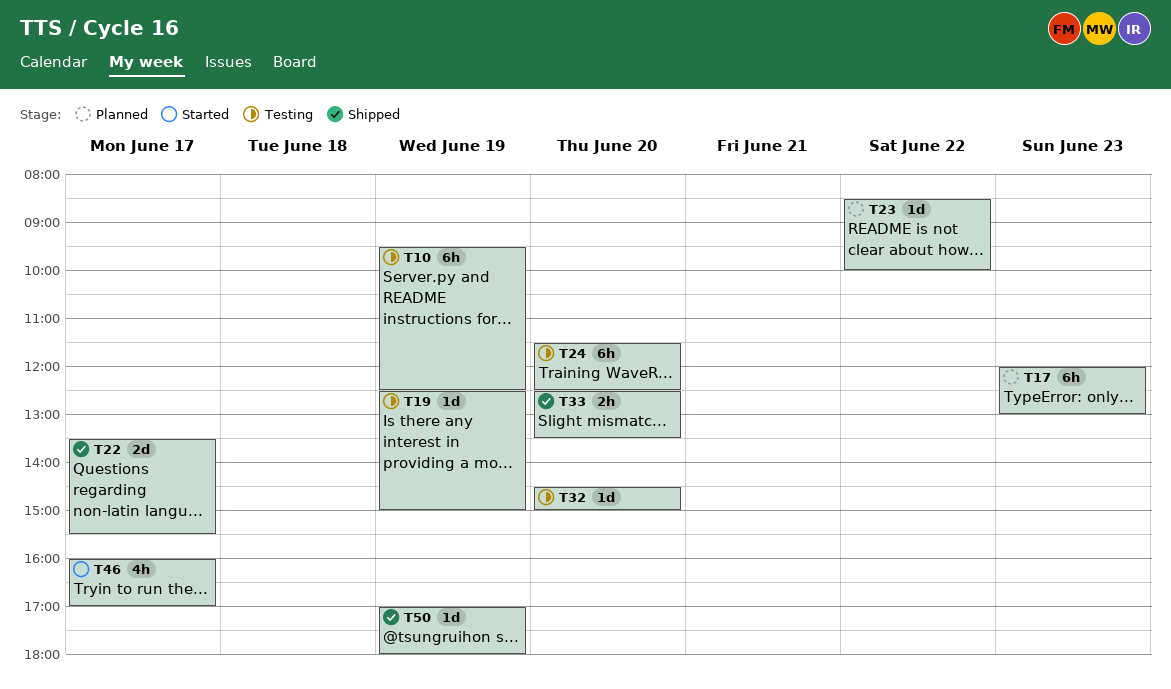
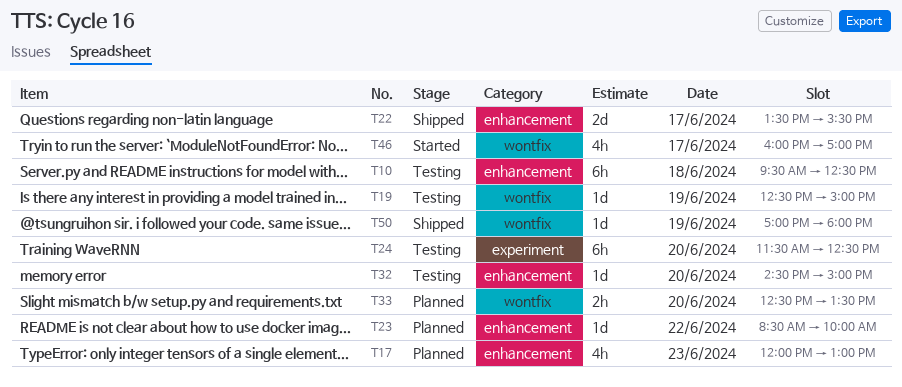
T10, day: Jun 19 -> Jun 18
T17, estimate: 6h -> 4h
T33, status: Shipped -> Planned

